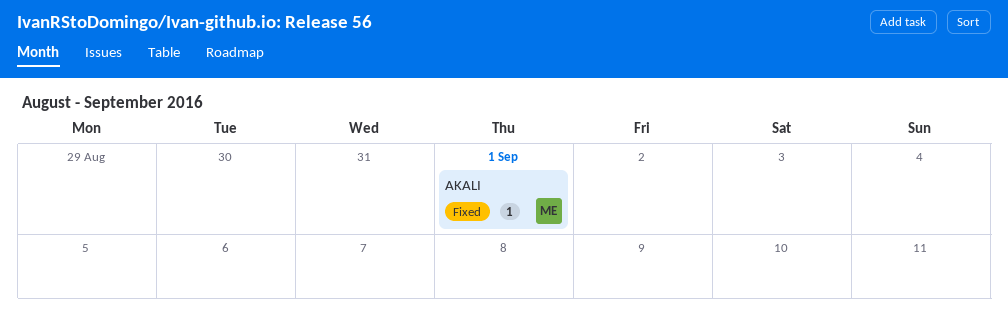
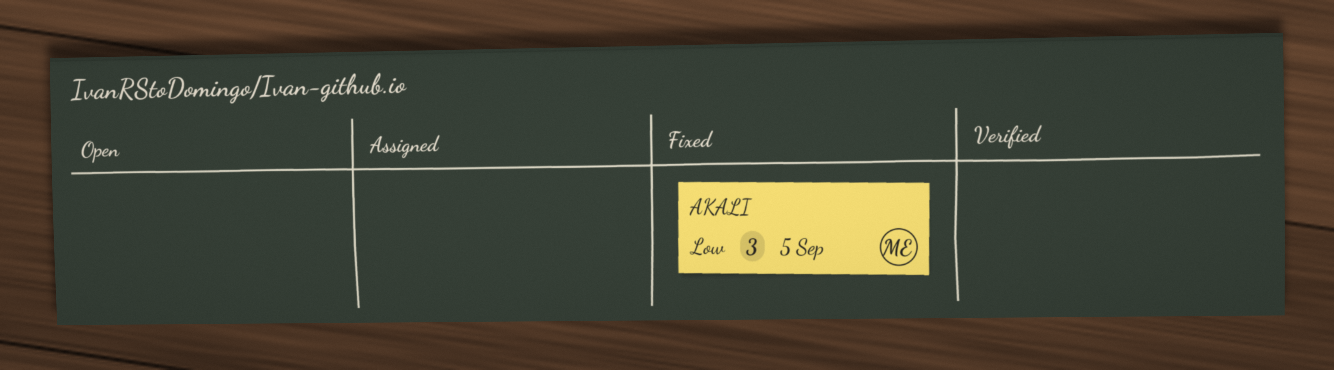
AKALI, estimate: 1 -> 3
AKALI, due: Sep 1 -> Sep 5

